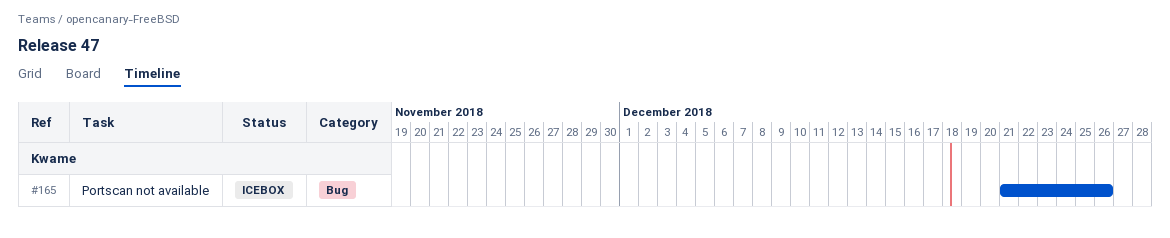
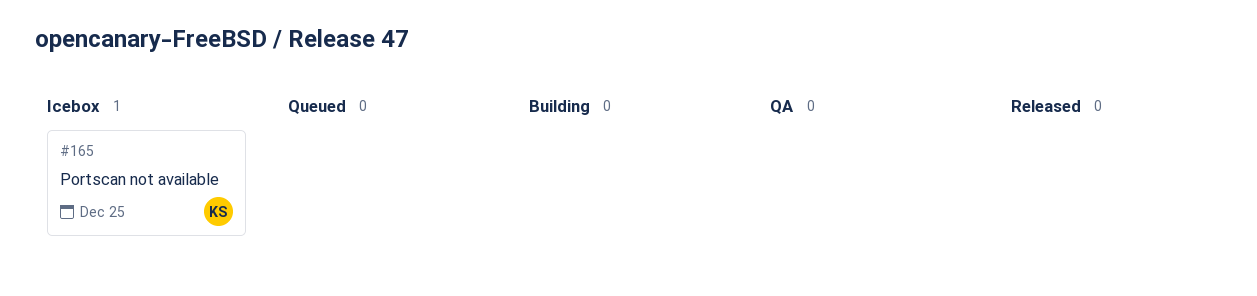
#165, due: Dec 26 -> Dec 25

